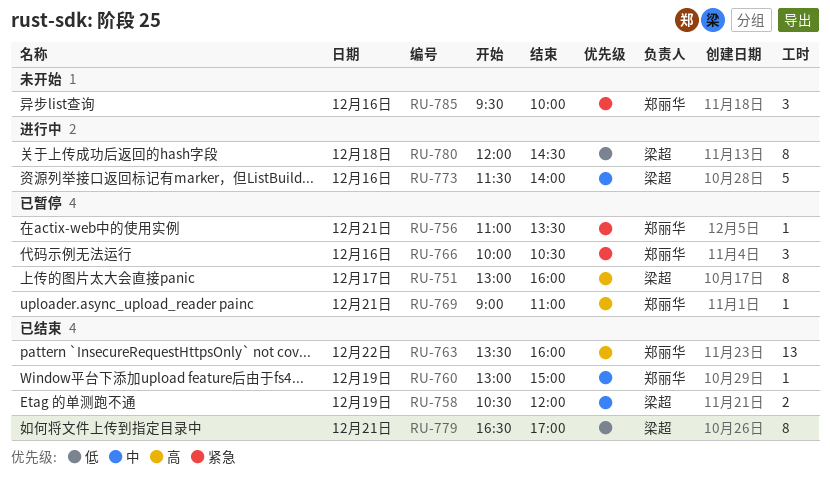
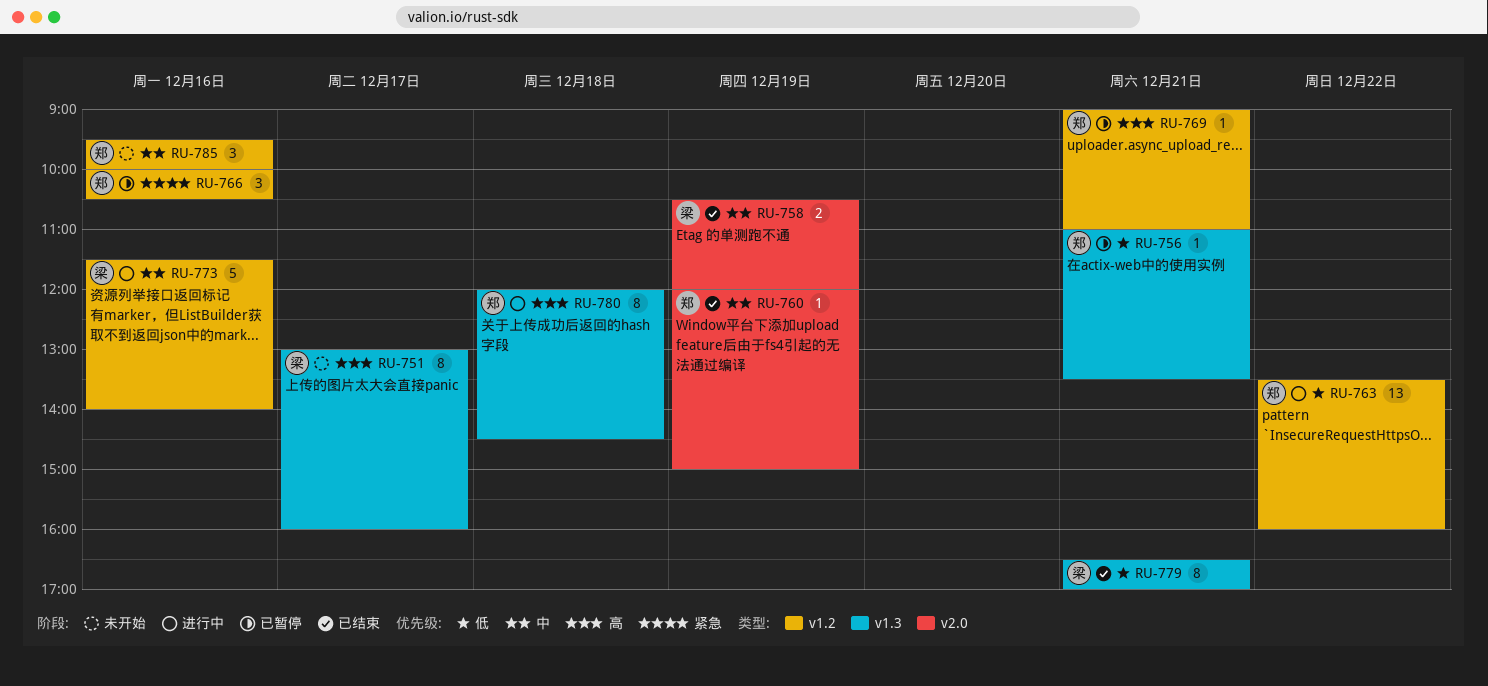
RU-751, status: 已暂停 -> 未开始
RU-756, priority: 紧急 -> 低
RU-760, begins: 13:00 -> 12:00
RU-763, status: 已结束 -> 进行中
RU-763, priority: 高 -> 低
RU-780, owner: 梁超 -> 郑丽华
RU-780, priority: 低 -> 高
RU-785, priority: 紧急 -> 中

